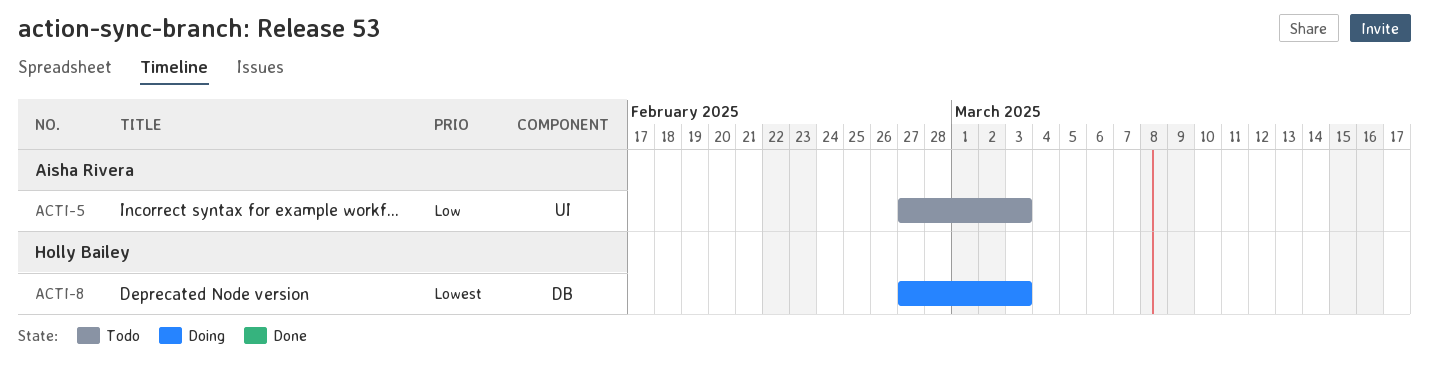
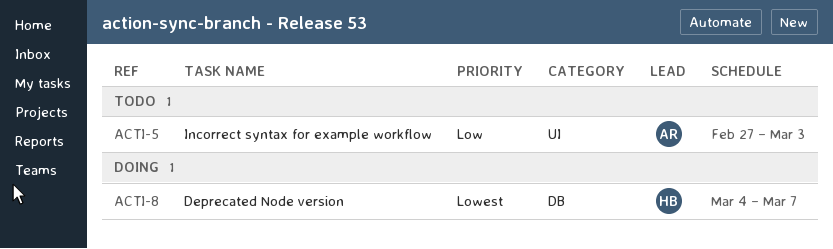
ACTI-8, start: Feb 27 -> Mar 4
ACTI-8, due: Mar 3 -> Mar 7

